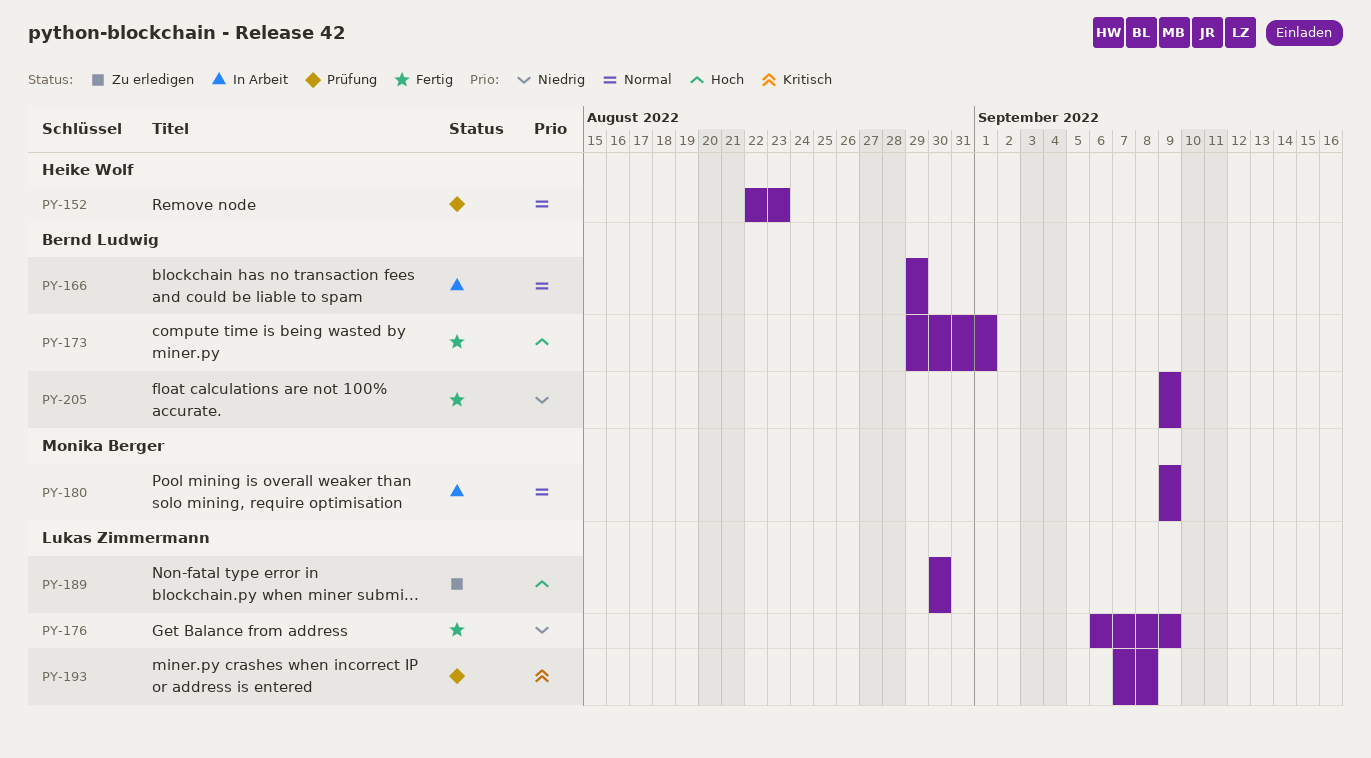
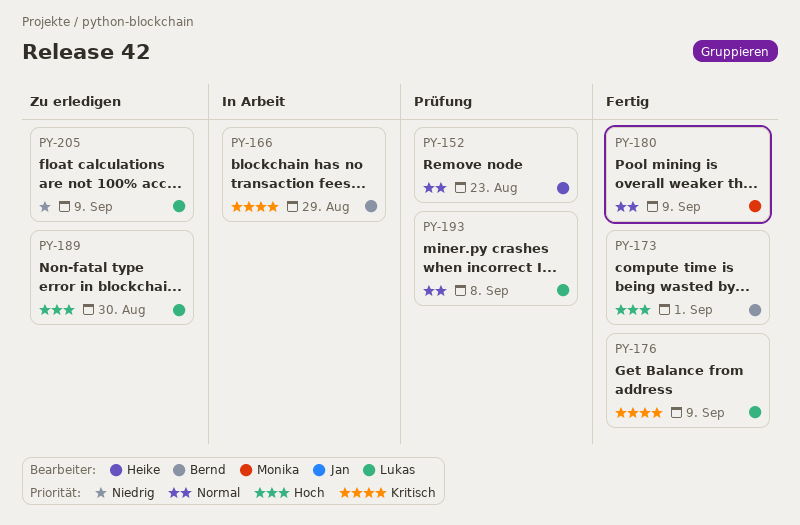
PY-166, priority: Normal -> Kritisch
PY-176, priority: Niedrig -> Kritisch
PY-180, status: In Arbeit -> Fertig
PY-193, priority: Kritisch -> Normal
PY-205, status: Fertig -> Zu erledigen
PY-205, owner: Bernd Ludwig -> Lukas Zimmermann

